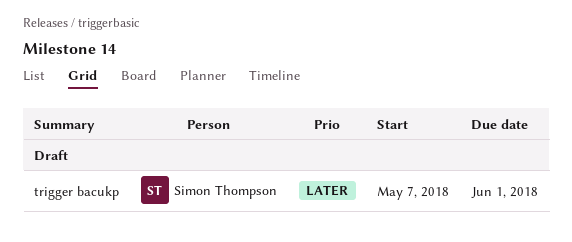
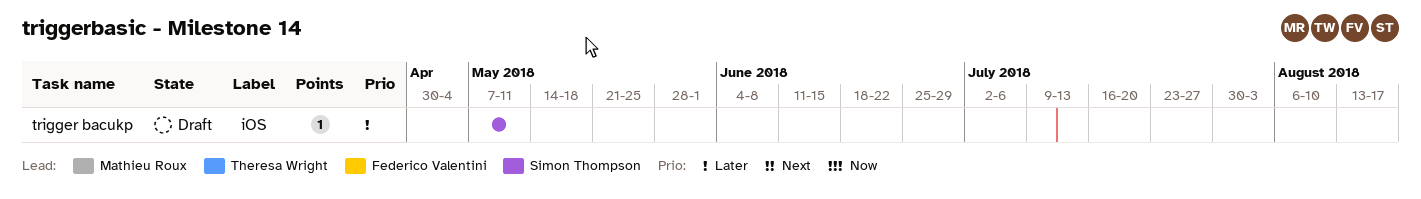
trigger bacukp, due: Jun 1 -> May 11

